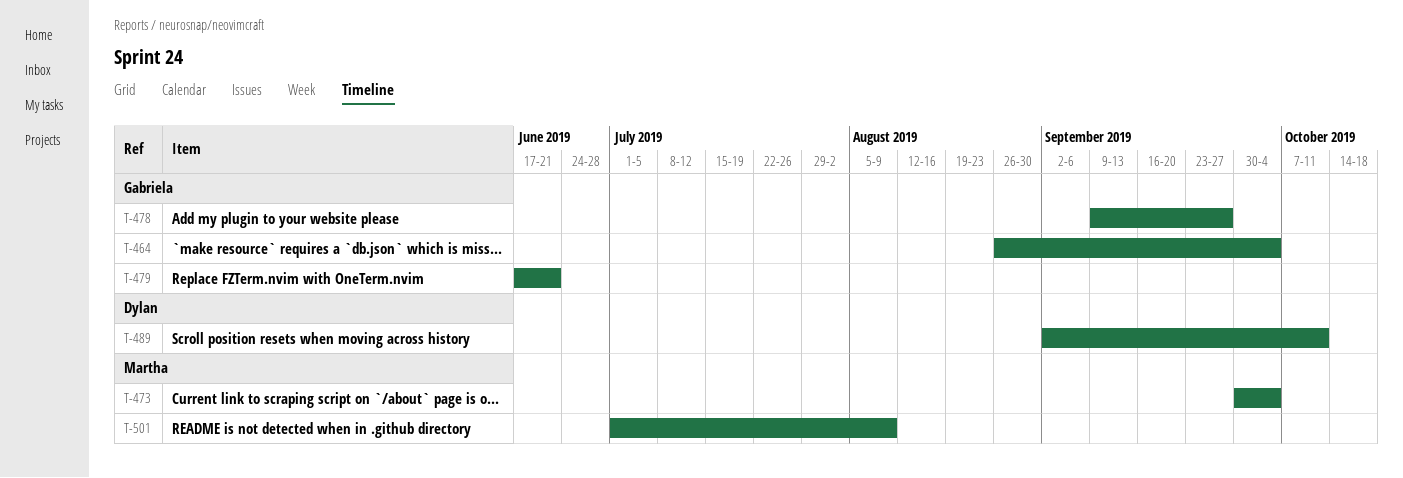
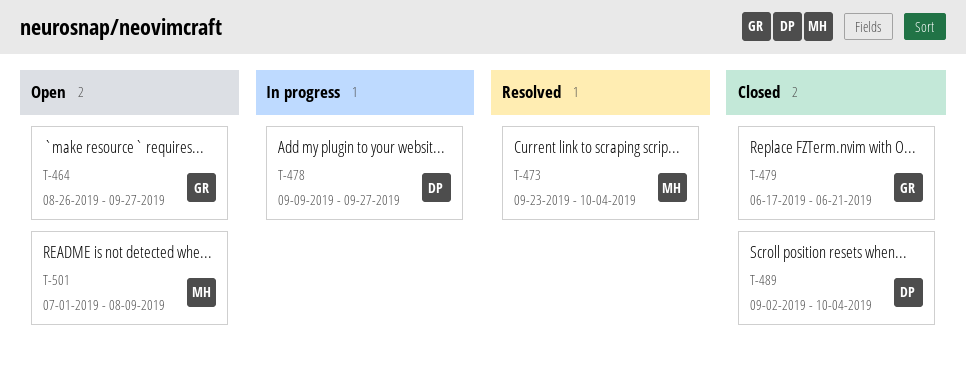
T-464, due: Oct 4 -> Sep 27
T-473, start: Sep 30 -> Sep 23
T-478, owner: Gabriela -> Dylan
T-489, due: Oct 11 -> Oct 4

